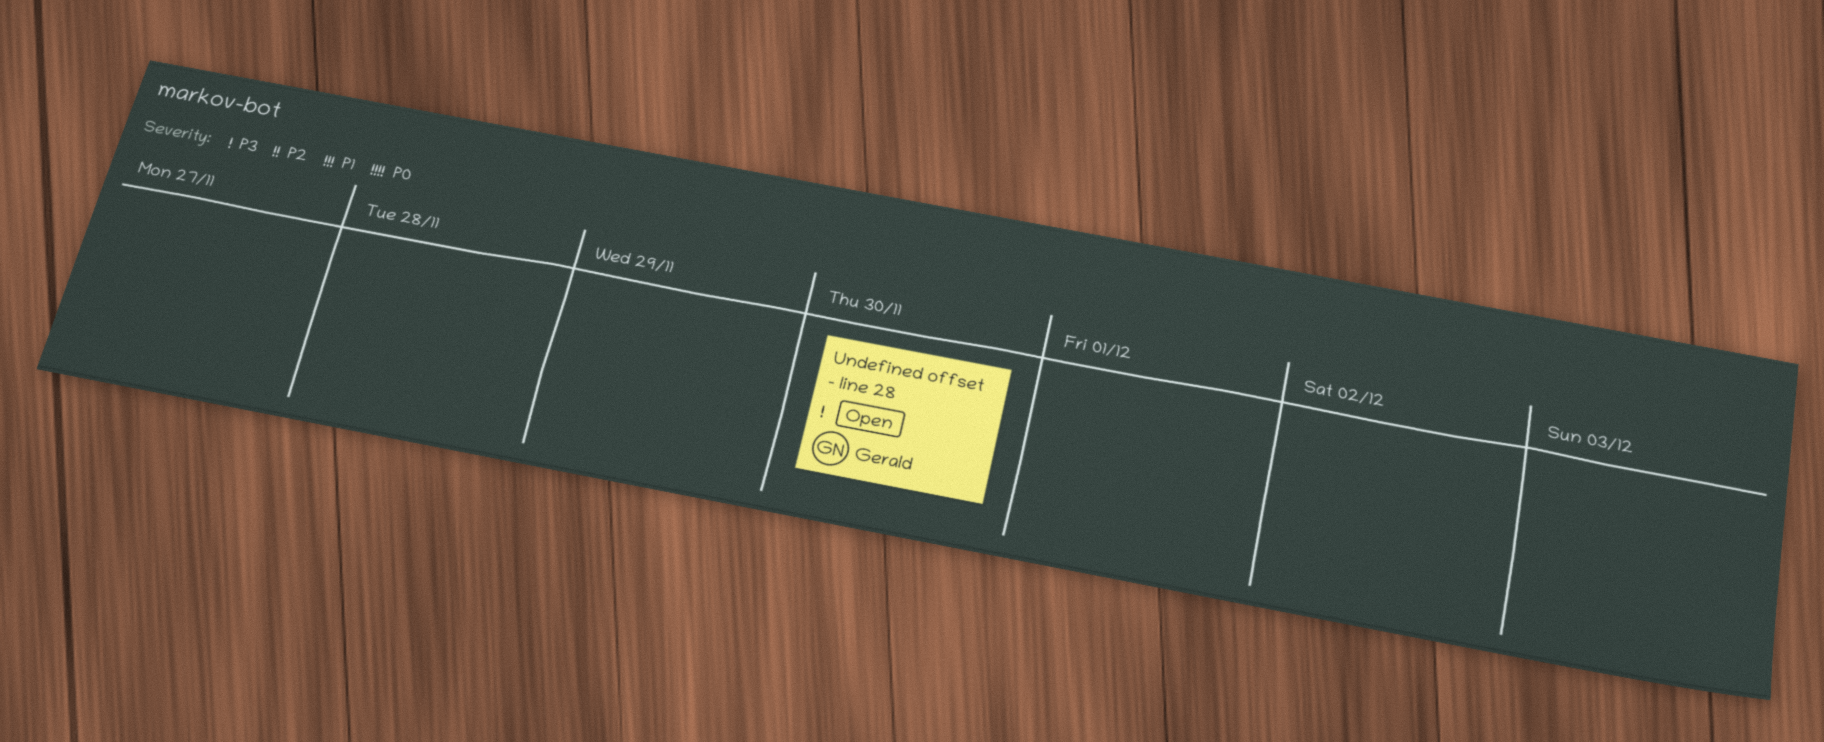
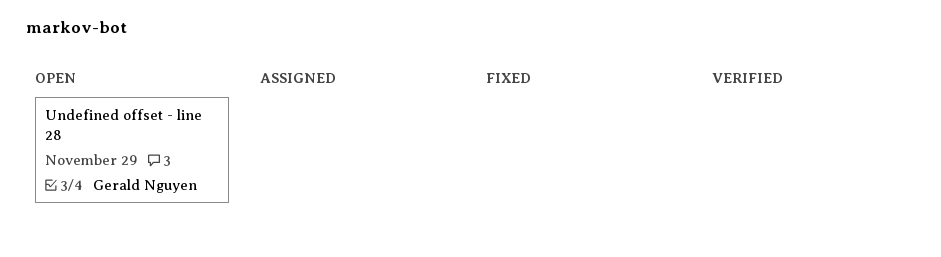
Undefined offset - line 28, due: Nov 30 -> Nov 29

